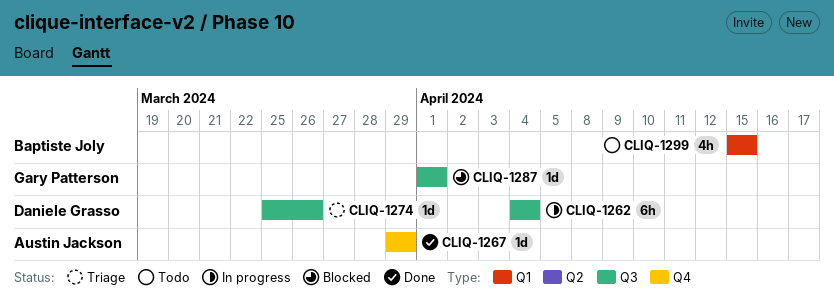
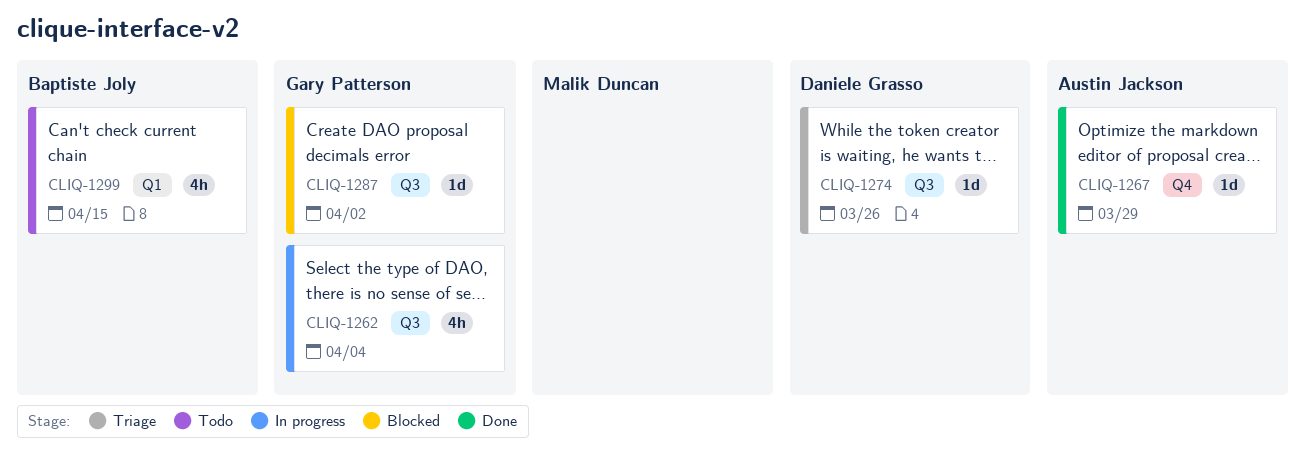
CLIQ-1262, owner: Daniele Grasso -> Gary Patterson
CLIQ-1262, estimate: 6h -> 4h
CLIQ-1287, due: Apr 1 -> Apr 2

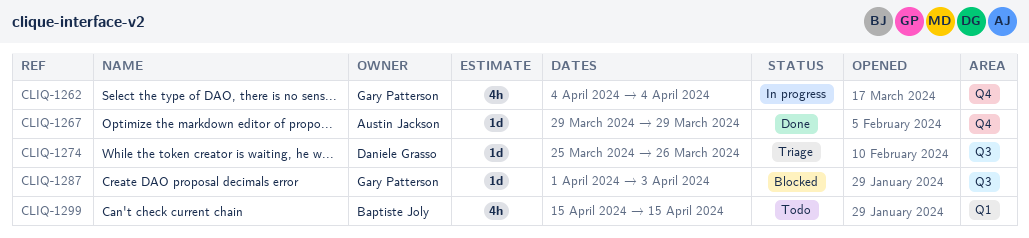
CLIQ-1262, label: Q3 -> Q4
CLIQ-1287, due: Apr 2 -> Apr 3

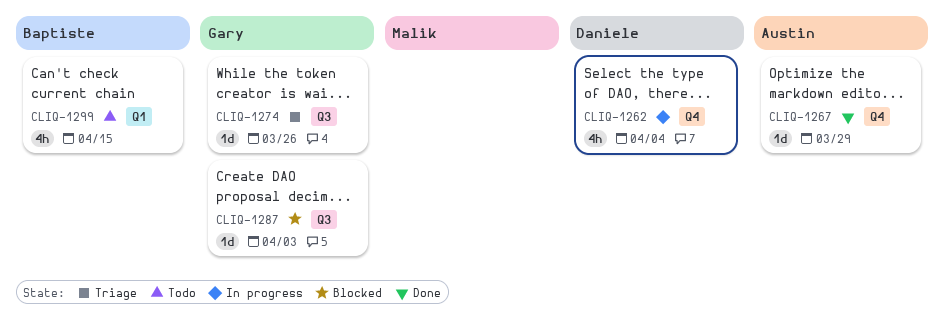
CLIQ-1262, owner: Gary Patterson -> Daniele Grasso
CLIQ-1274, owner: Daniele Grasso -> Gary Patterson

